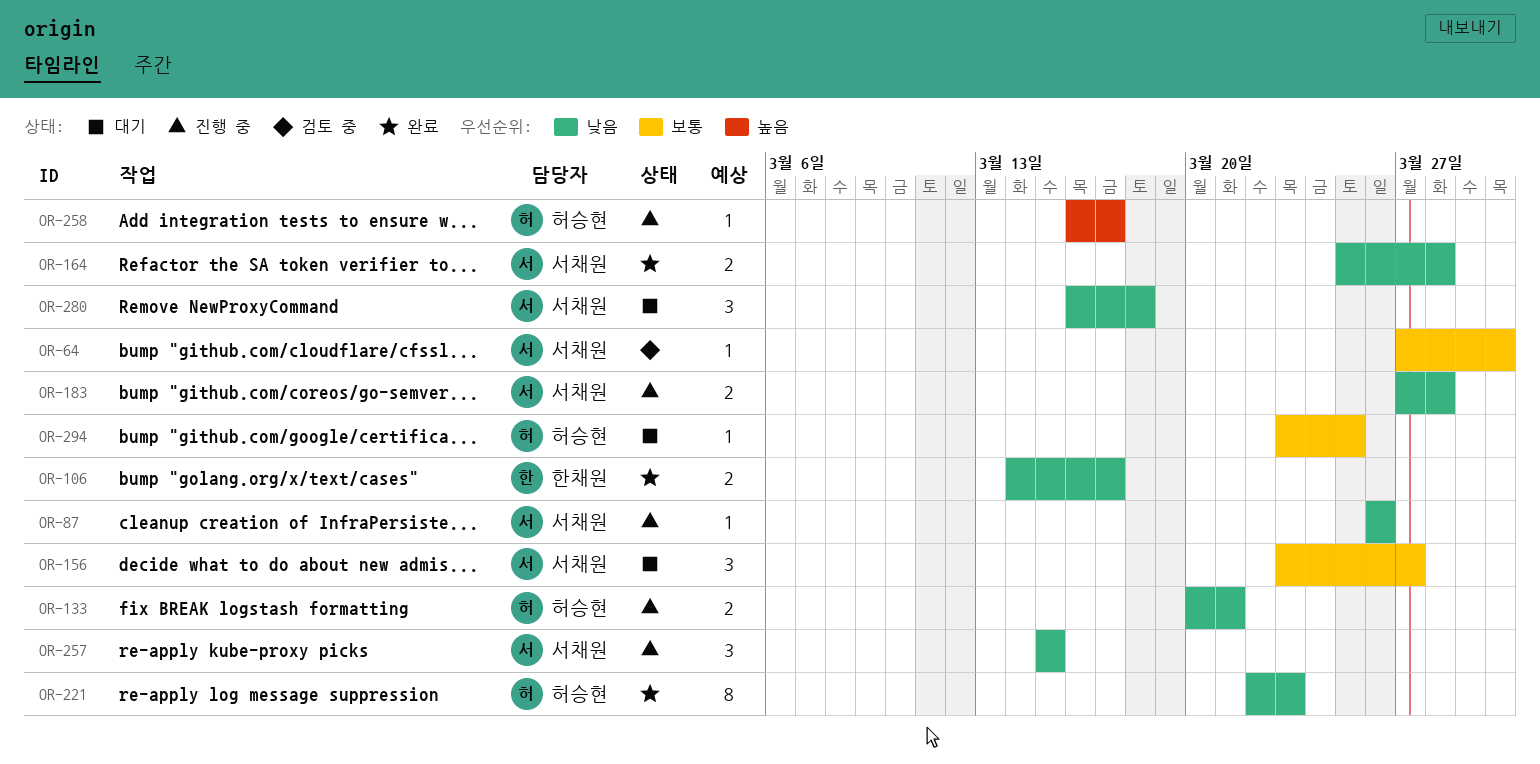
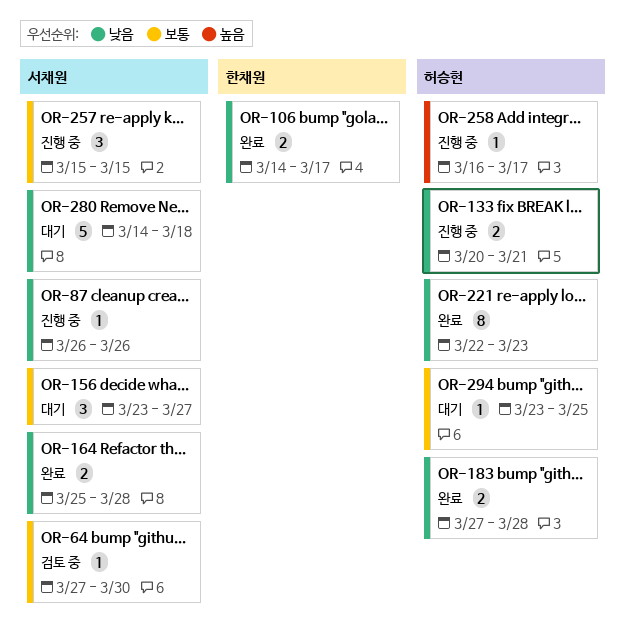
OR-183, status: 진행 중 -> 완료
OR-183, owner: 서채원 -> 허승현
OR-257, priority: 낮음 -> 보통
OR-280, estimate: 3 -> 5
OR-280, start: Mar 16 -> Mar 14

